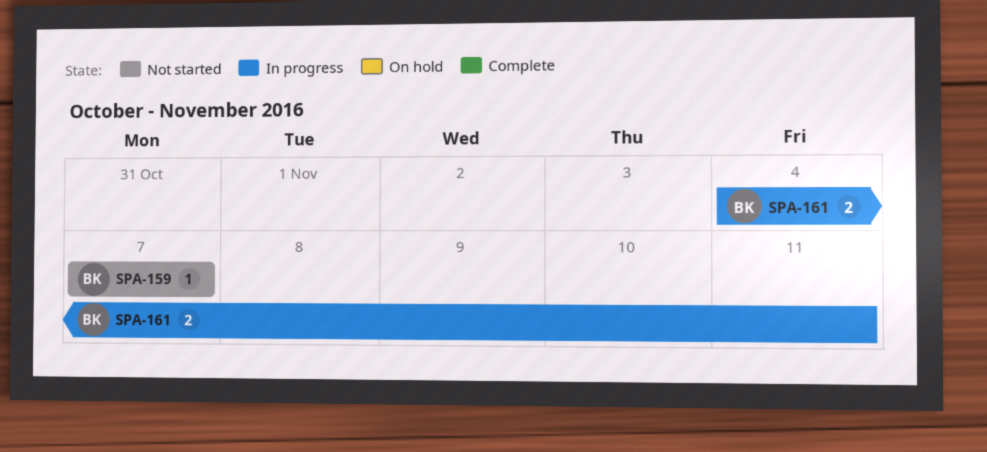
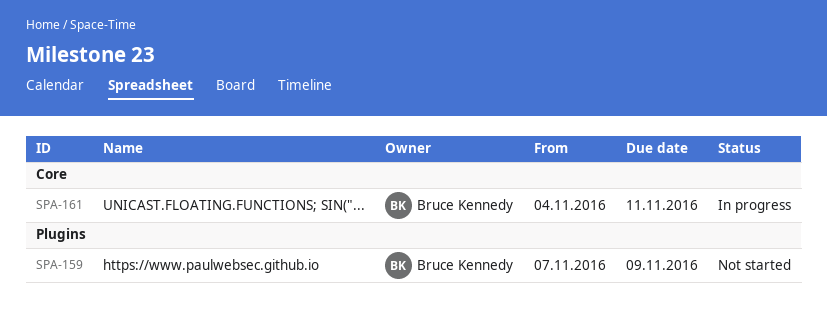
SPA-159, due: Nov 7 -> Nov 9

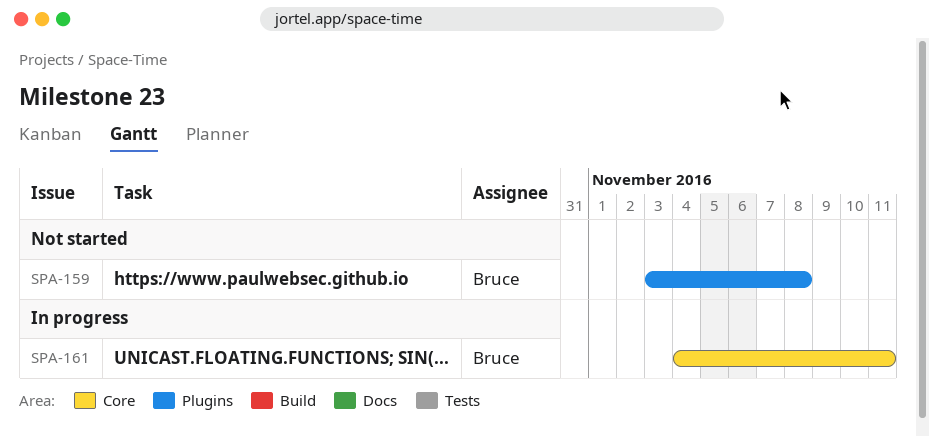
SPA-159, start: Nov 7 -> Nov 3
SPA-159, due: Nov 9 -> Nov 8

